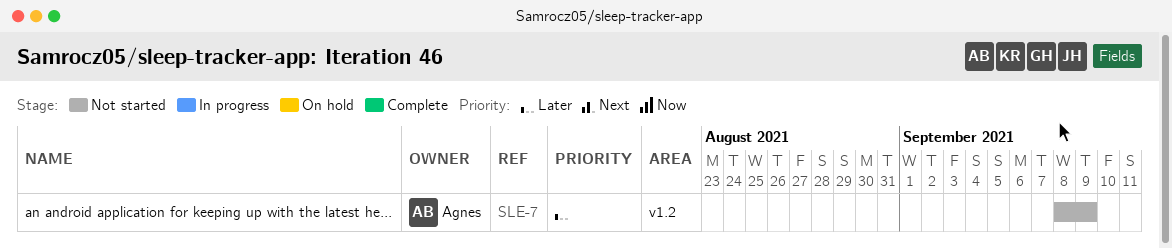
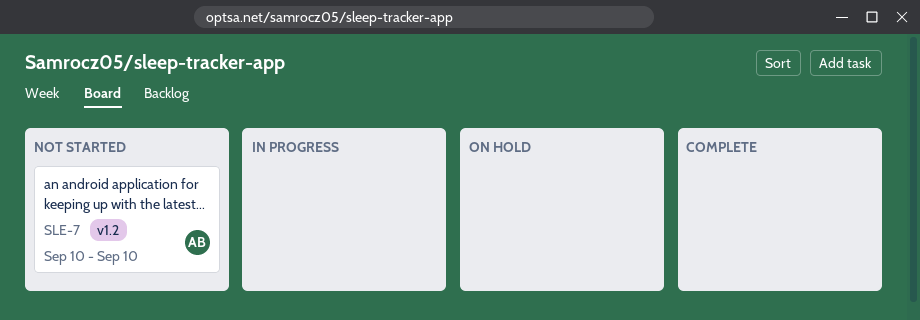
SLE-7, start: Sep 8 -> Sep 10
SLE-7, due: Sep 9 -> Sep 10

